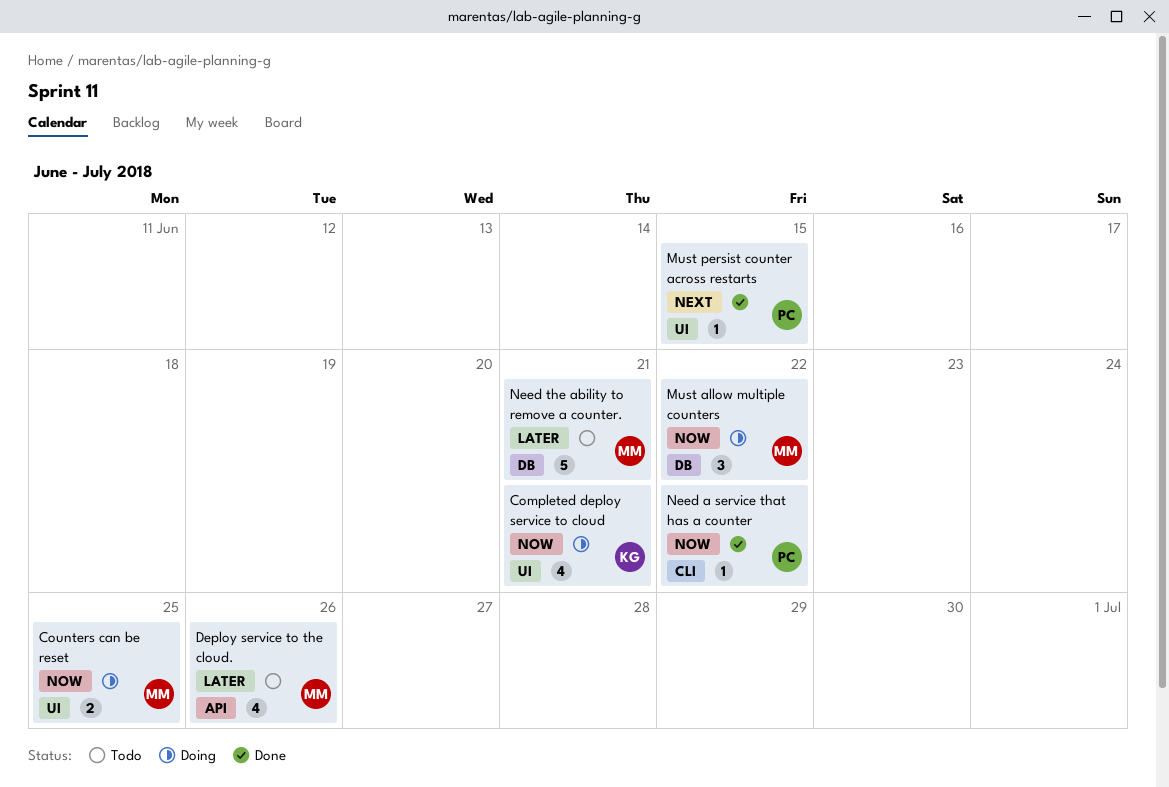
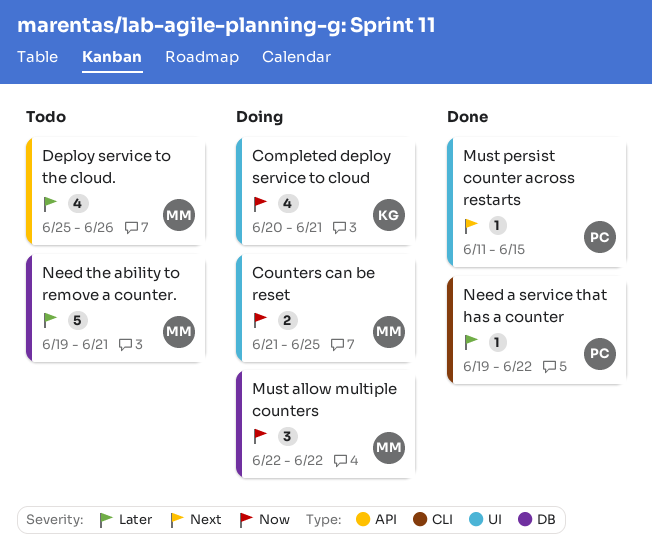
Need a service that has a counter, priority: Now -> Later

